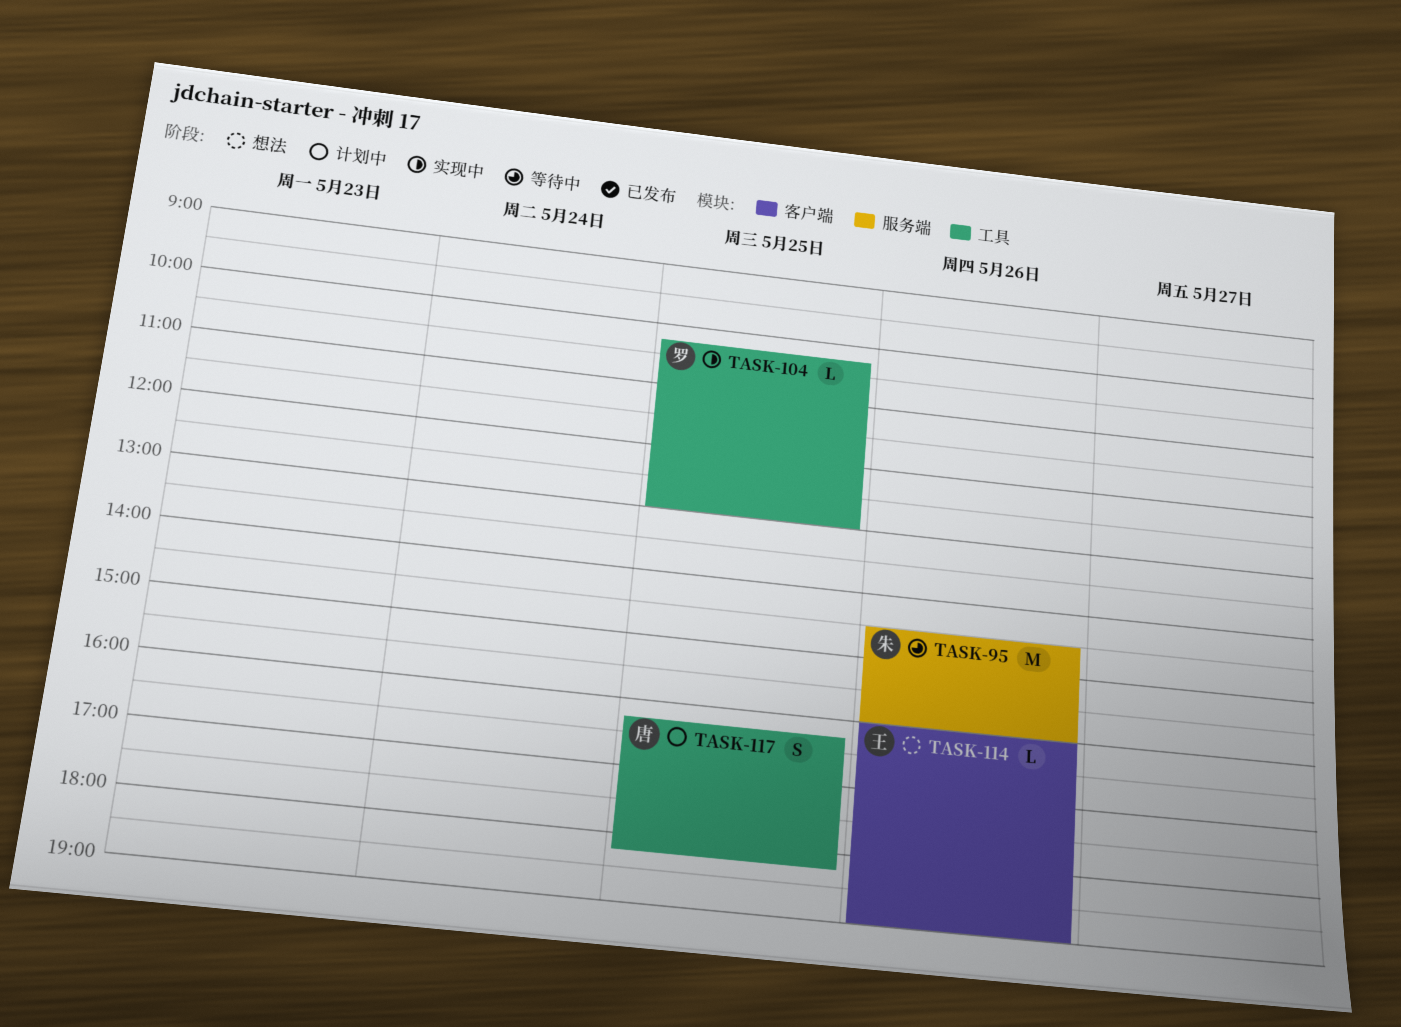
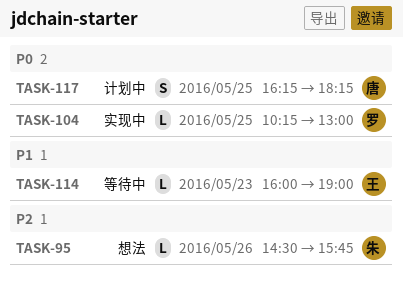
TASK-95, status: 等待中 -> 想法
TASK-95, estimate: M -> L
TASK-95, ends: 16:00 -> 15:45
TASK-114, status: 想法 -> 等待中
TASK-114, day: May 26 -> May 23

